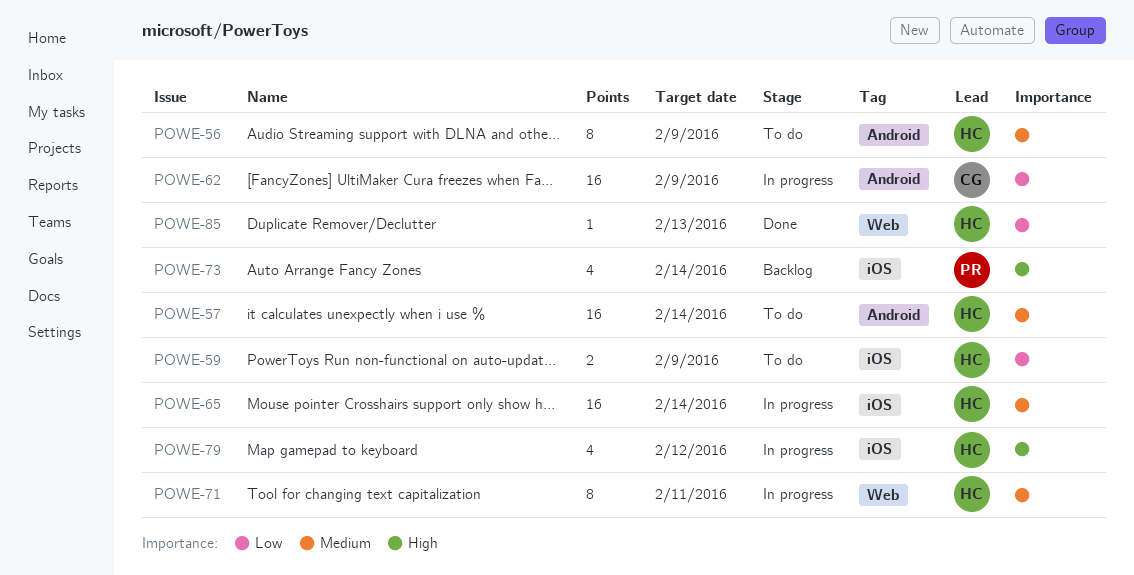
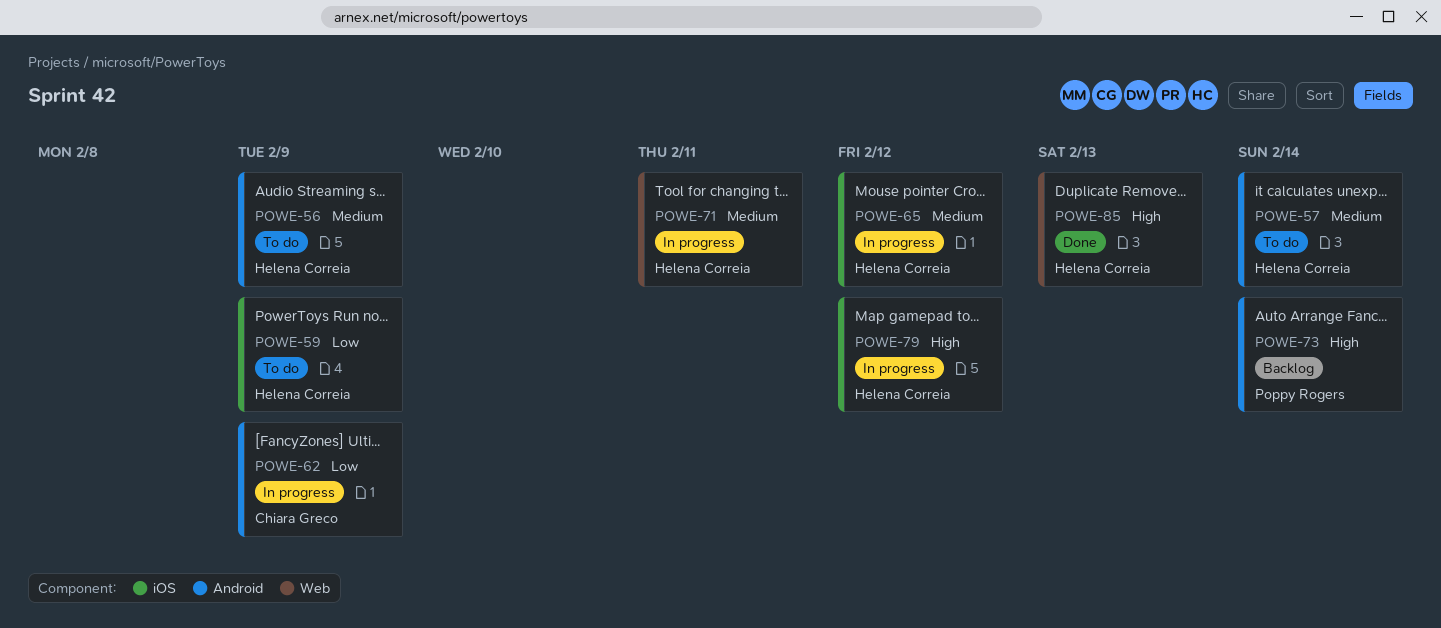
POWE-65, due: Feb 14 -> Feb 12
POWE-73, label: iOS -> Android
POWE-85, priority: Low -> High

